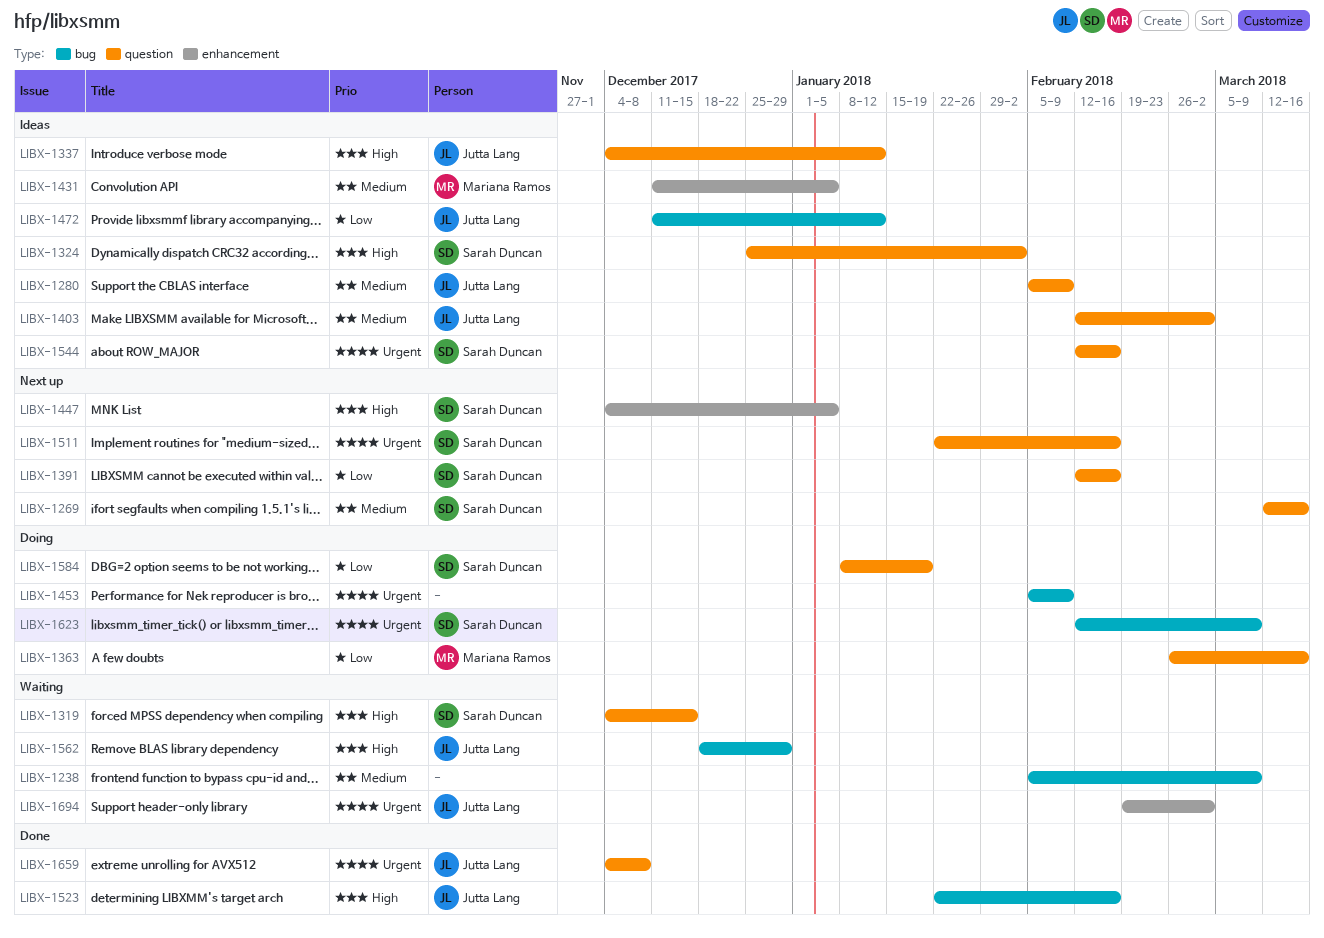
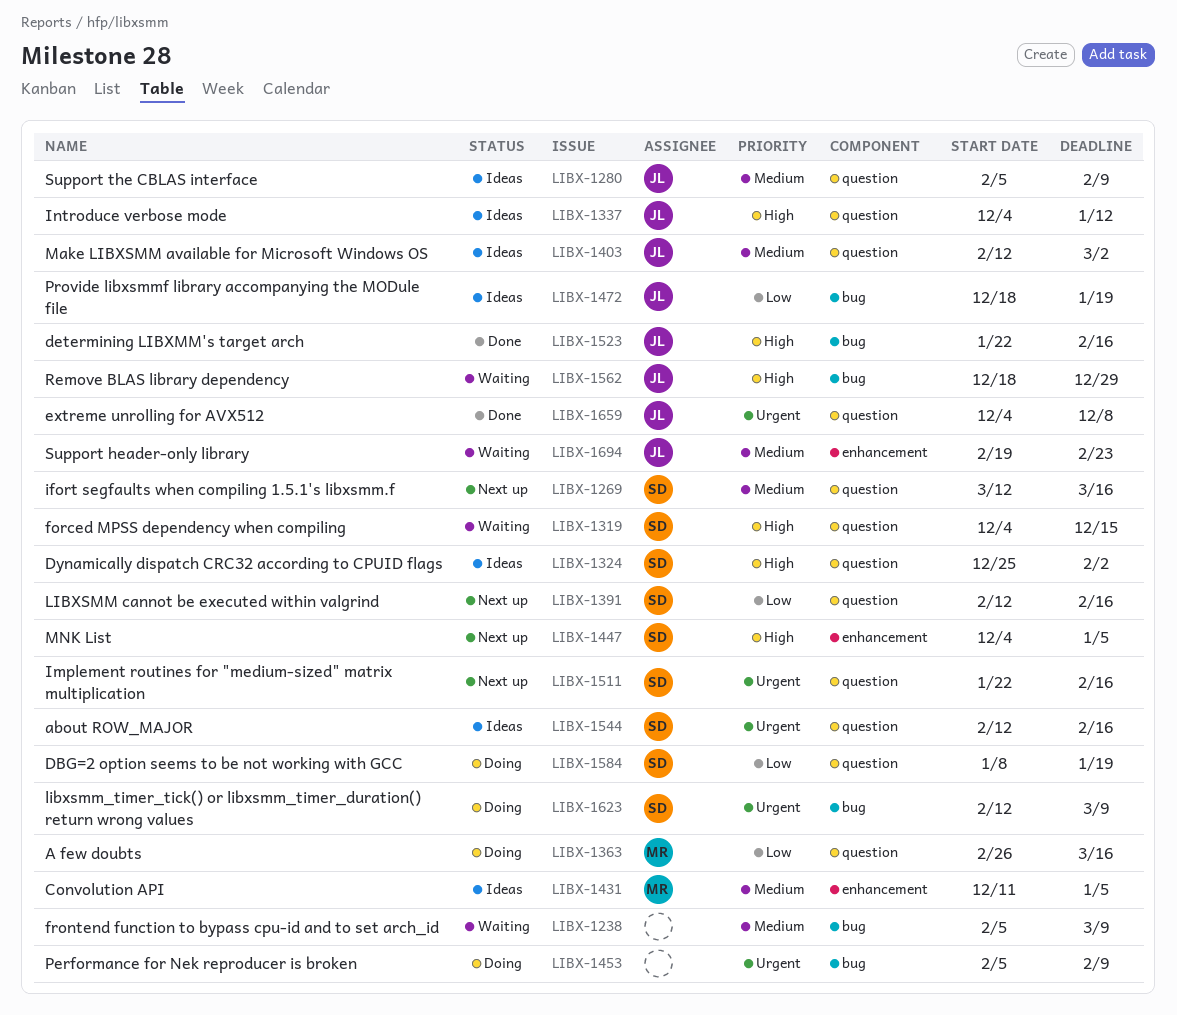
LIBX-1472, start: Dec 11 -> Dec 18
LIBX-1472, due: Jan 12 -> Jan 19
LIBX-1694, priority: Urgent -> Medium
LIBX-1694, due: Mar 2 -> Feb 23

